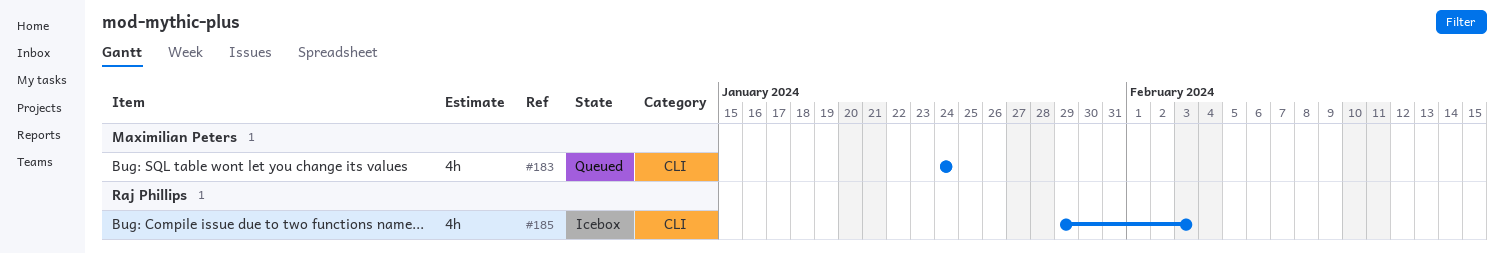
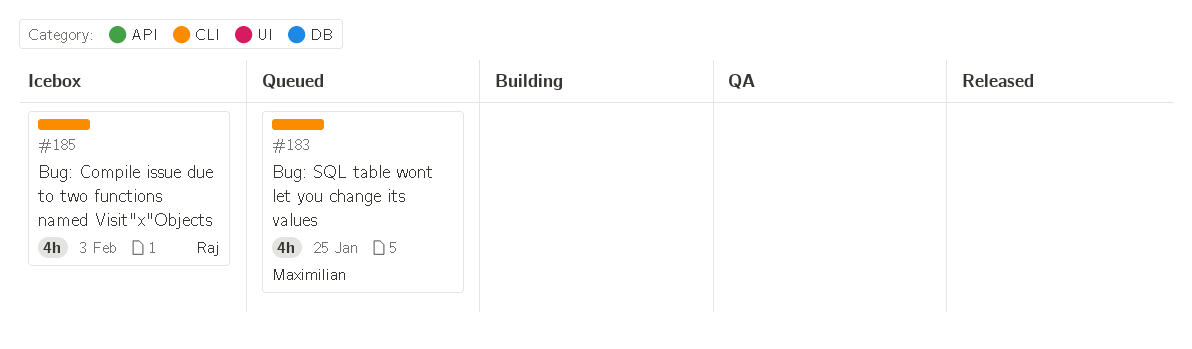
#183, due: Jan 24 -> Jan 25

